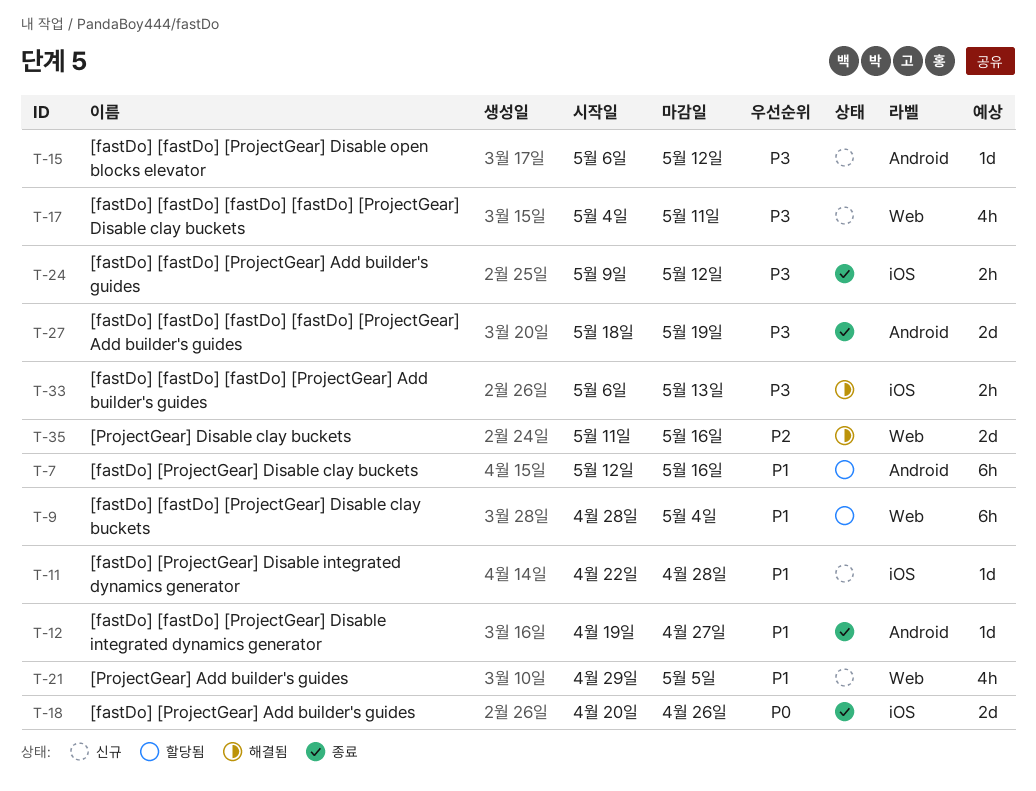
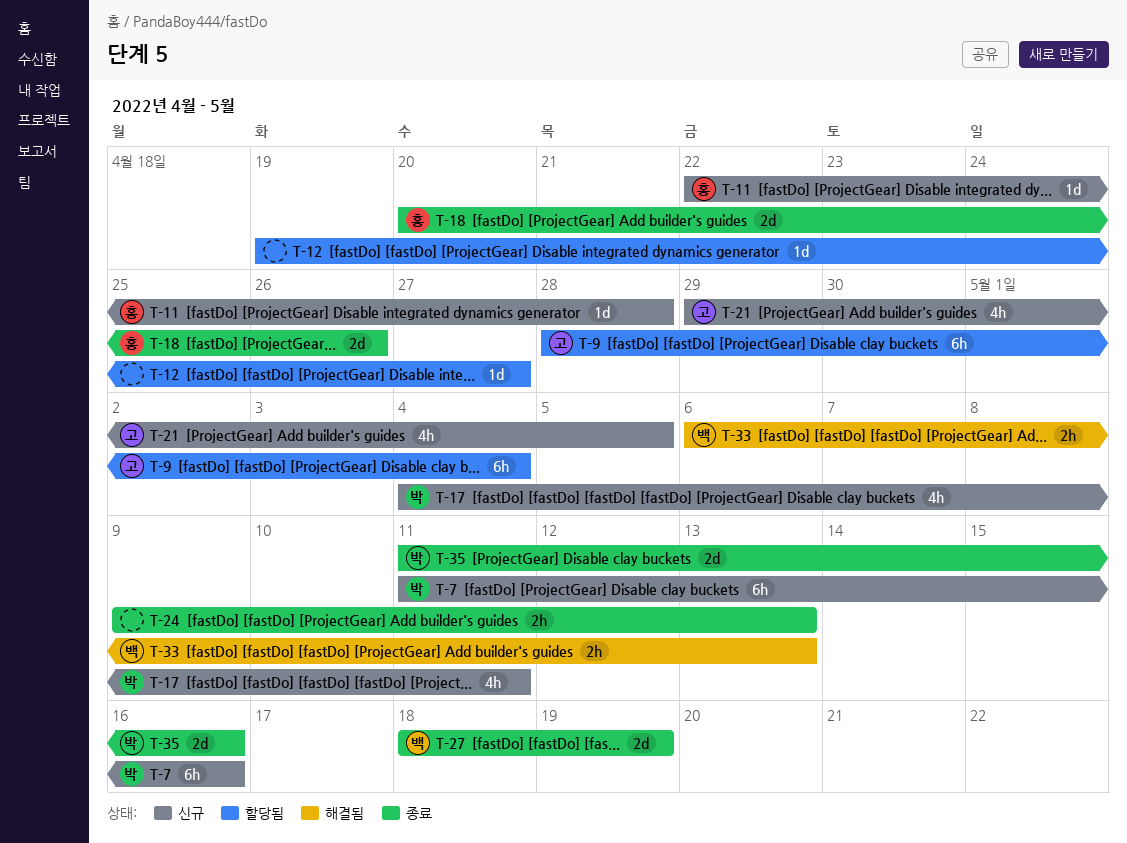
T-7, status: 할당됨 -> 신규
T-7, start: May 12 -> May 11
T-12, status: 종료 -> 할당됨
T-15: present -> none
T-24, due: May 12 -> May 13
T-35, status: 해결됨 -> 종료

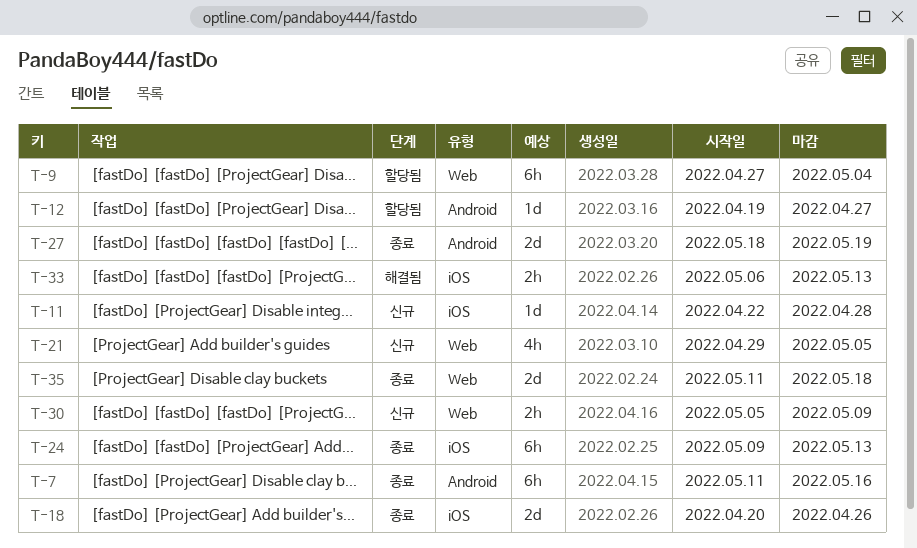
T-7, status: 신규 -> 종료
T-9, start: Apr 28 -> Apr 27
T-17: present -> none
T-24, estimate: 2h -> 6h
T-30: none -> present
T-35, due: May 16 -> May 18

